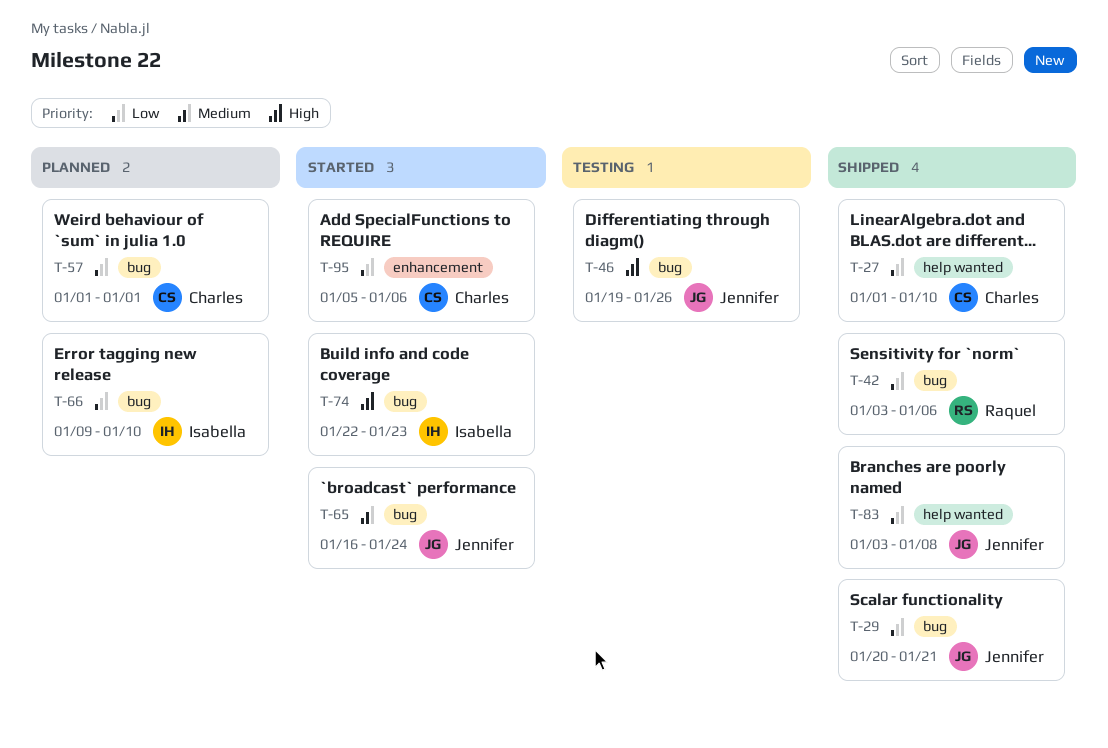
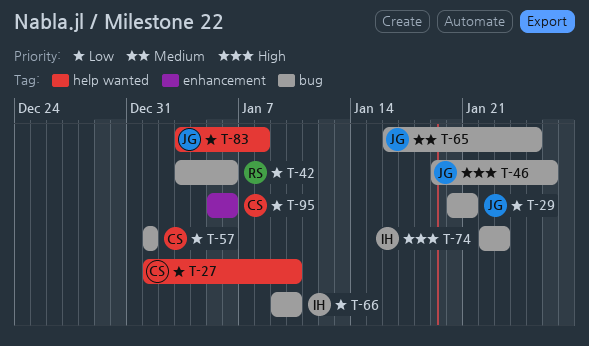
T-65, due: Jan 24 -> Jan 25

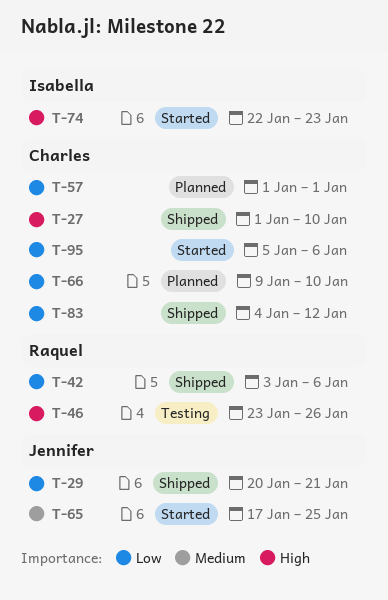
T-27, priority: Low -> High
T-46, owner: Jennifer -> Raquel
T-46, start: Jan 19 -> Jan 23
T-65, start: Jan 16 -> Jan 17
T-66, owner: Isabella -> Charles
T-83, owner: Jennifer -> Charles
T-83, start: Jan 3 -> Jan 4
T-83, due: Jan 8 -> Jan 12

